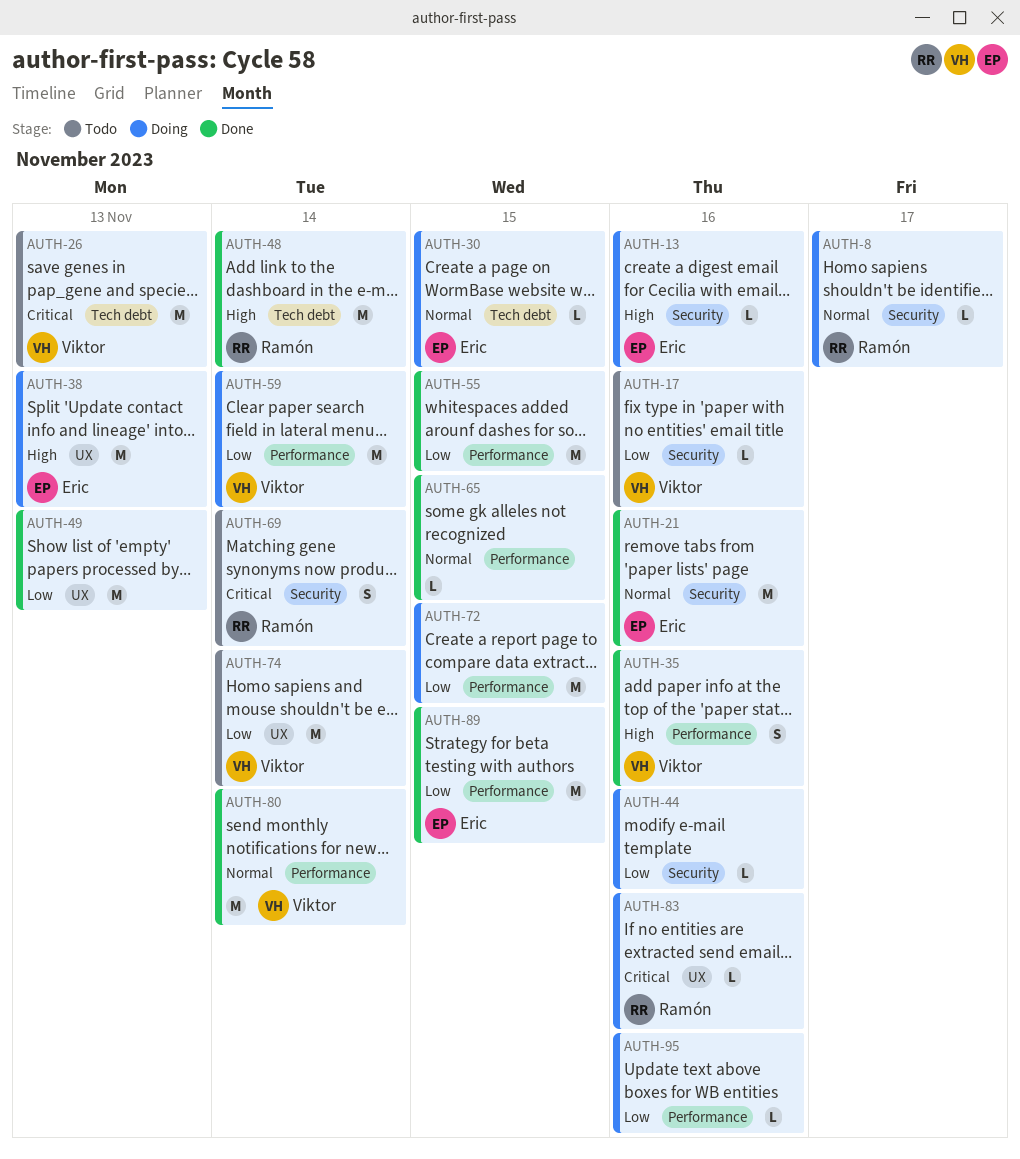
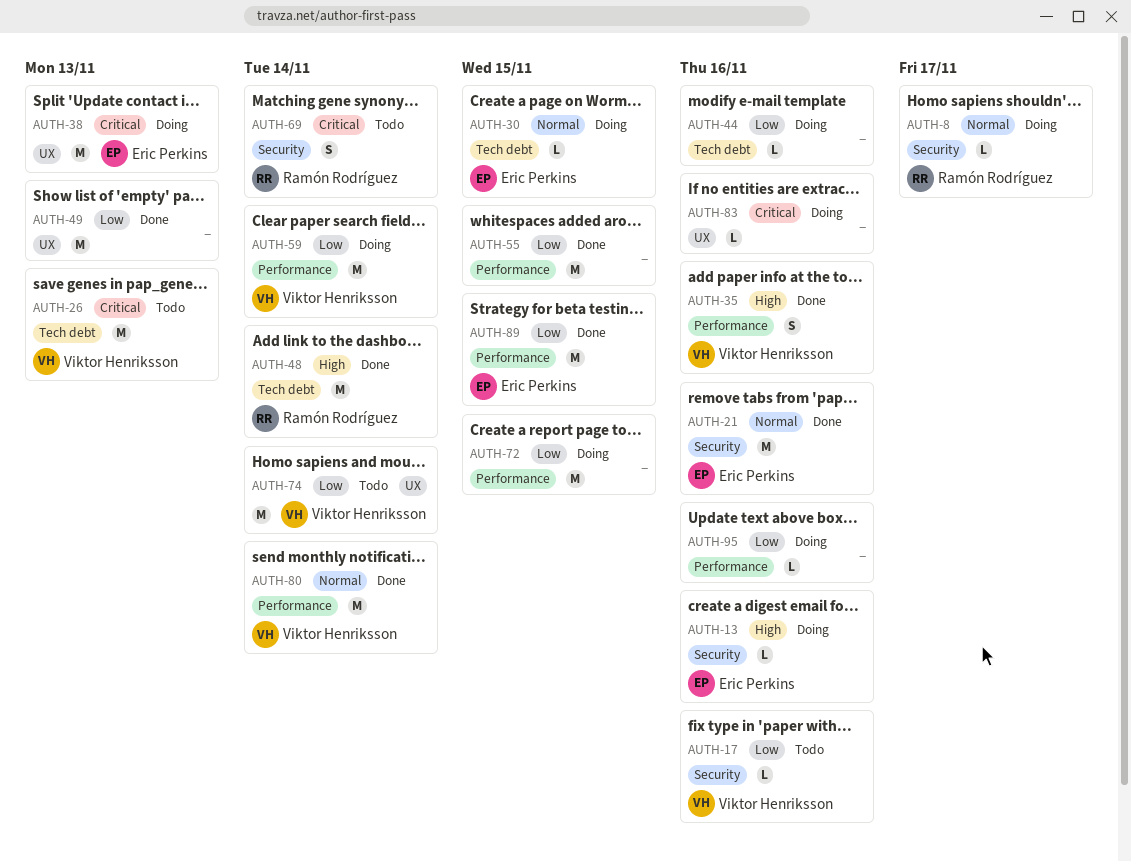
AUTH-38, priority: High -> Critical
AUTH-44, label: Security -> Tech debt
AUTH-65: present -> none
AUTH-83, owner: Ramón Rodríguez -> none

